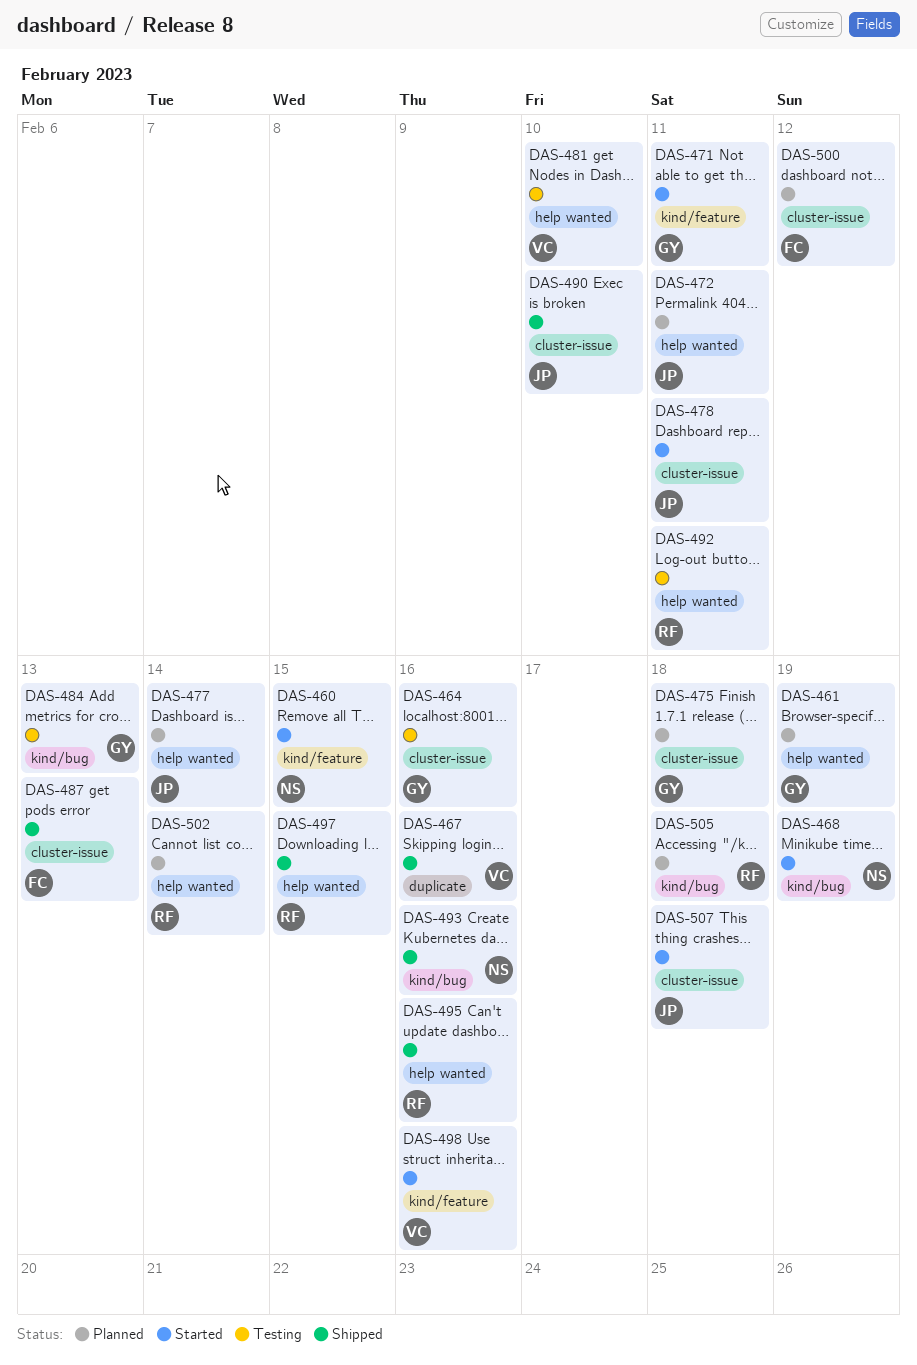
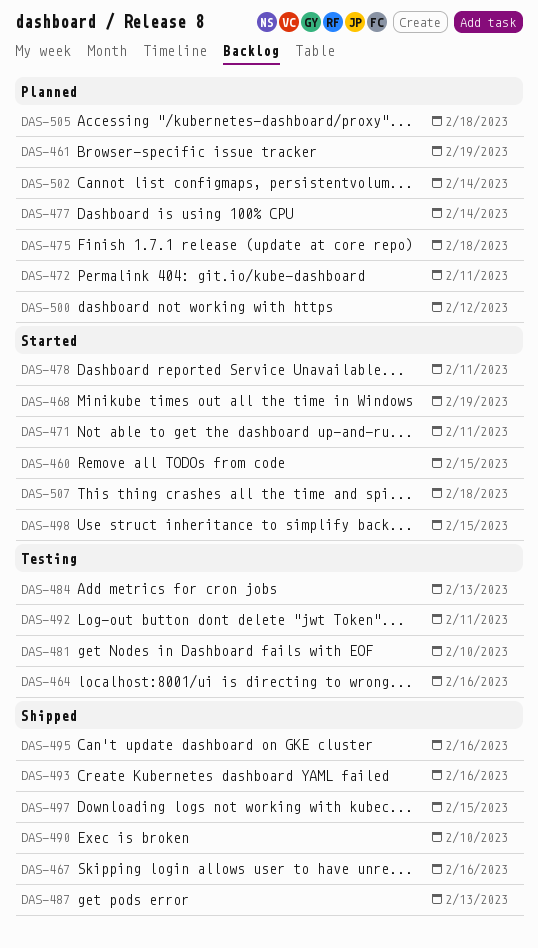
DAS-498, due: Feb 16 -> Feb 15

